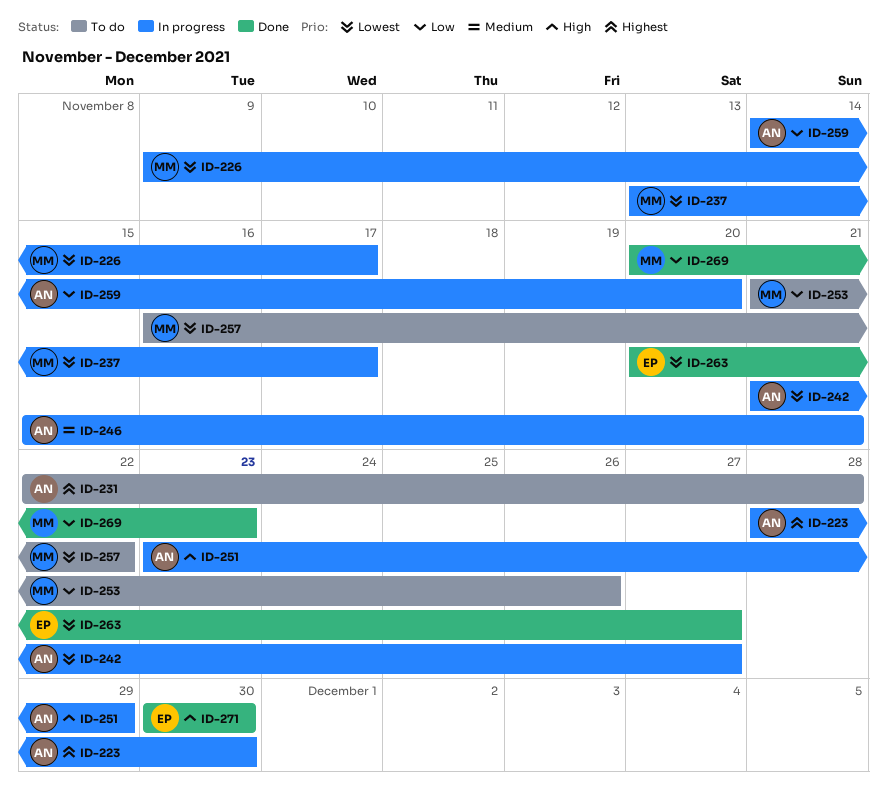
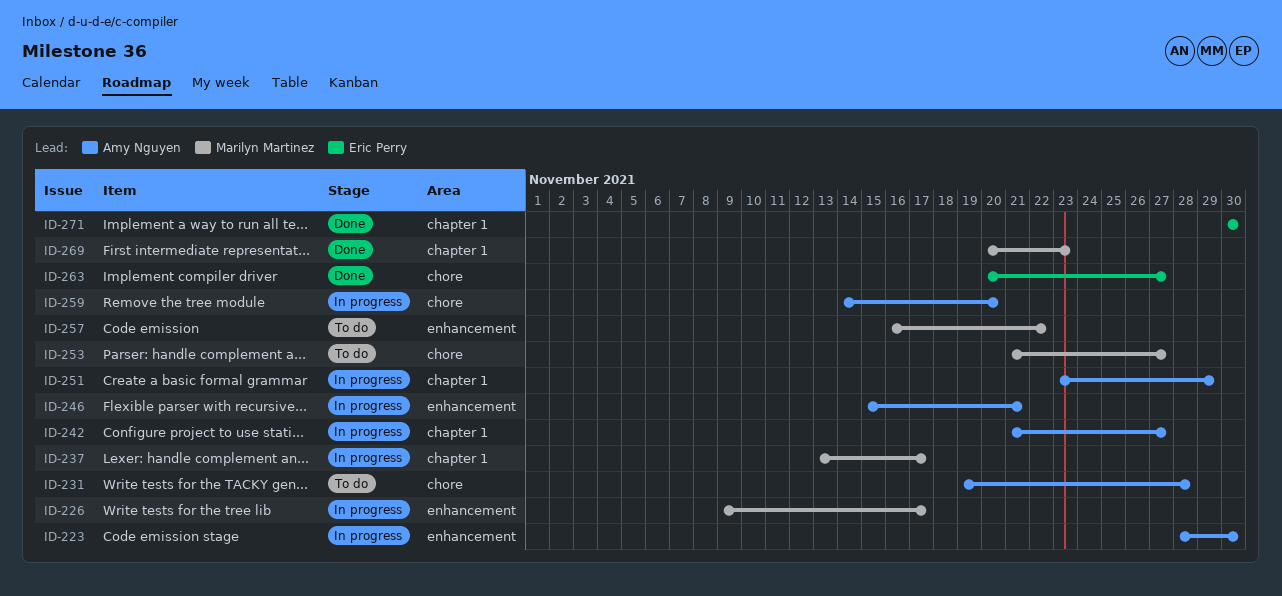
ID-231, start: Nov 22 -> Nov 19
ID-253, due: Nov 26 -> Nov 27

